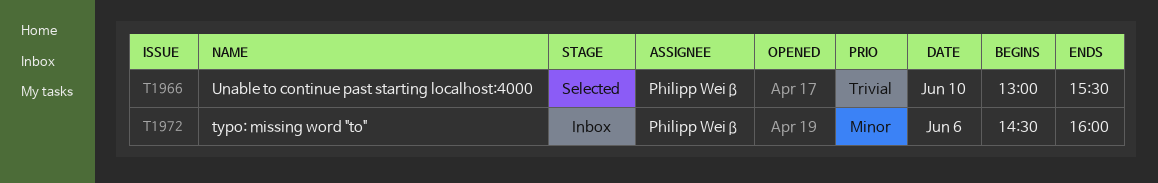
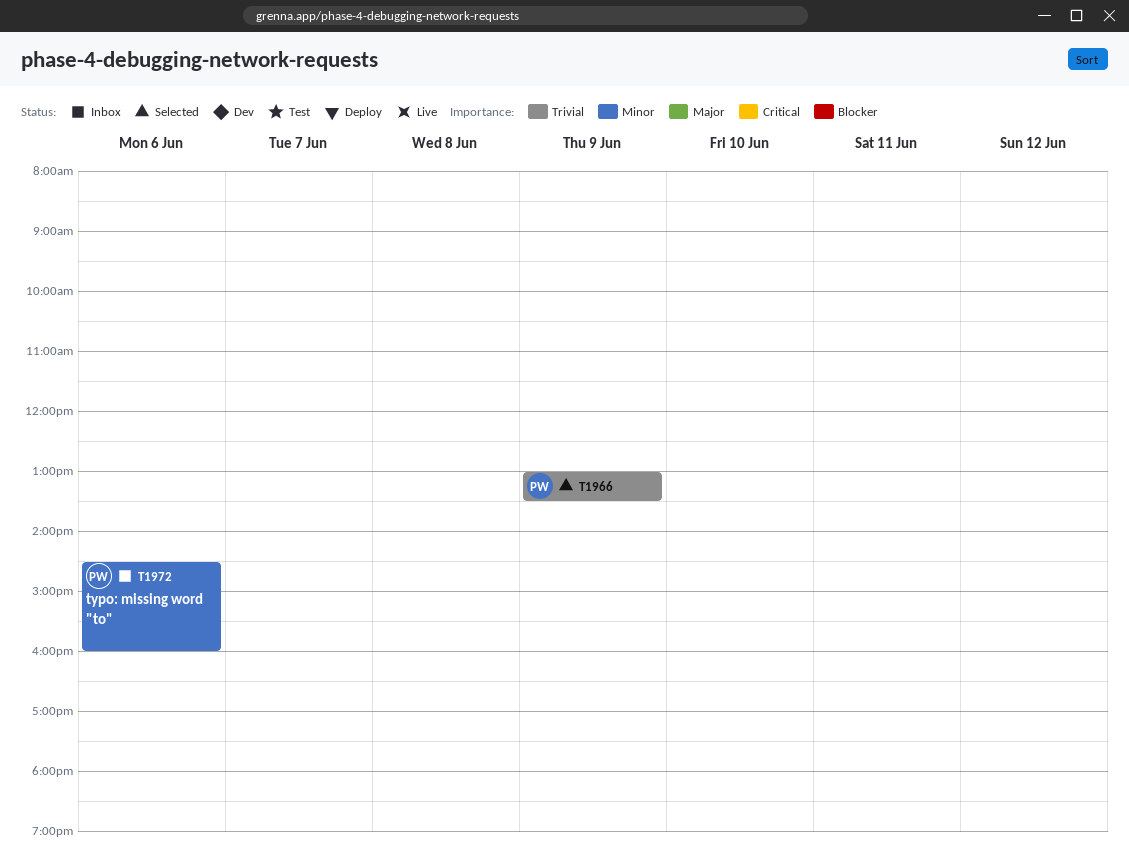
T1966, day: Jun 10 -> Jun 9
T1966, ends: 15:30 -> 13:30

